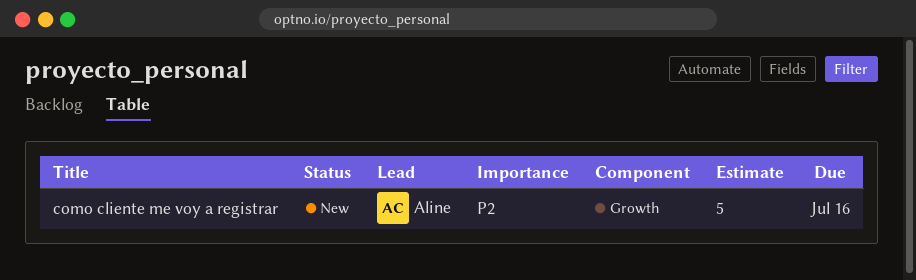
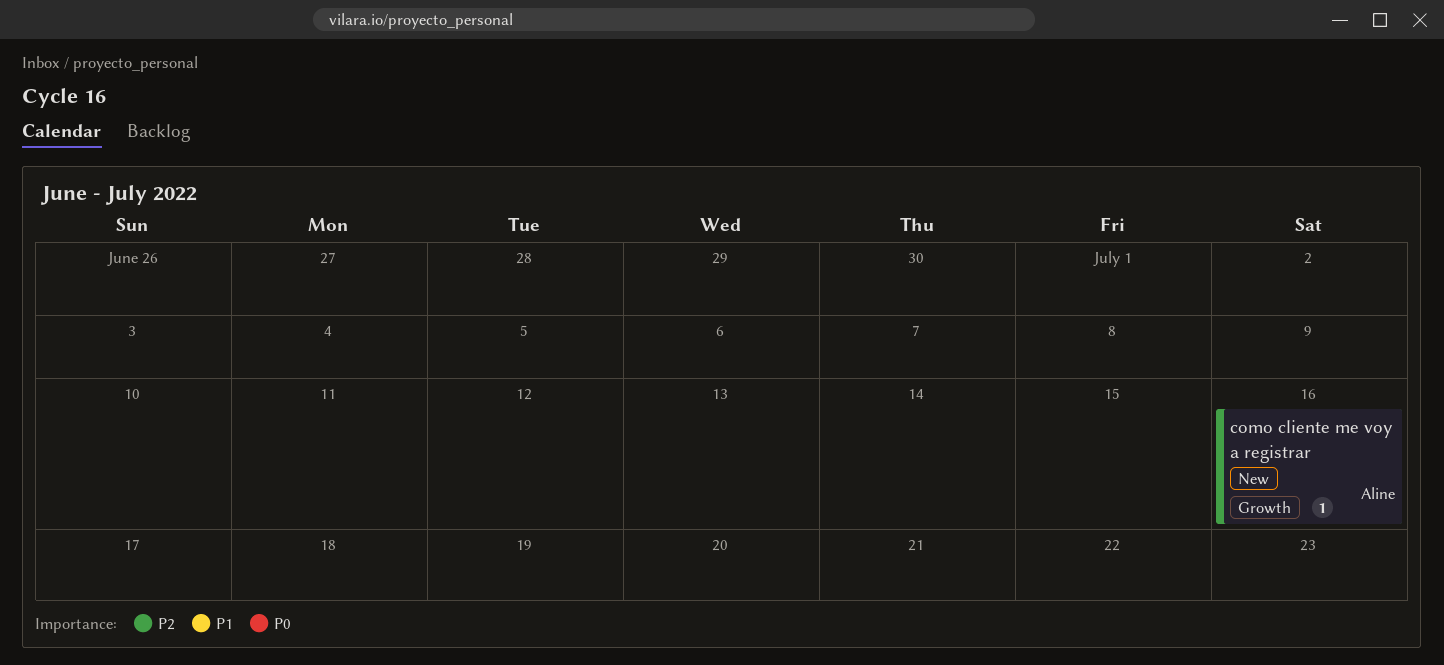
como cliente me voy a registrar, estimate: 5 -> 1

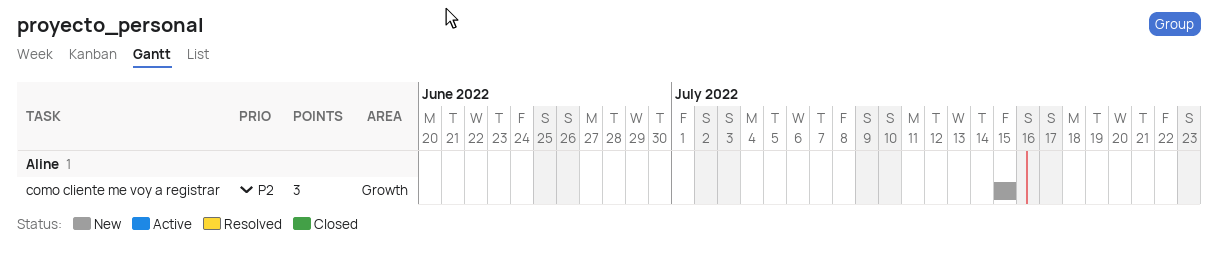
como cliente me voy a registrar, estimate: 1 -> 3
como cliente me voy a registrar, due: Jul 16 -> Jul 15

